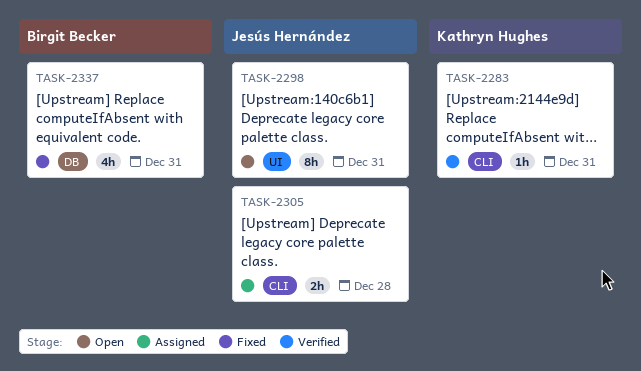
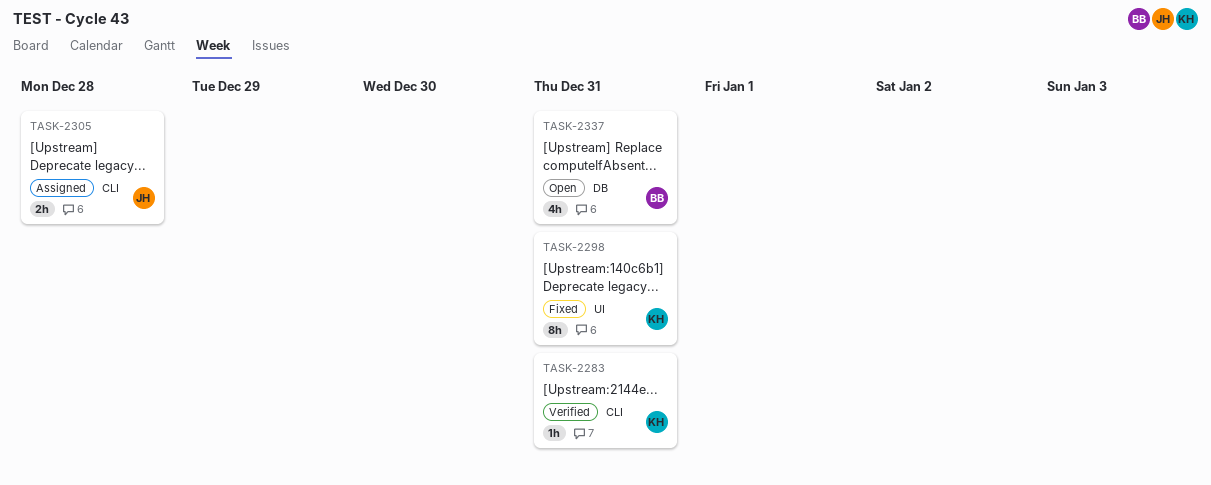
TASK-2298, status: Open -> Fixed
TASK-2298, owner: Jesús Hernández -> Kathryn Hughes
TASK-2337, status: Fixed -> Open

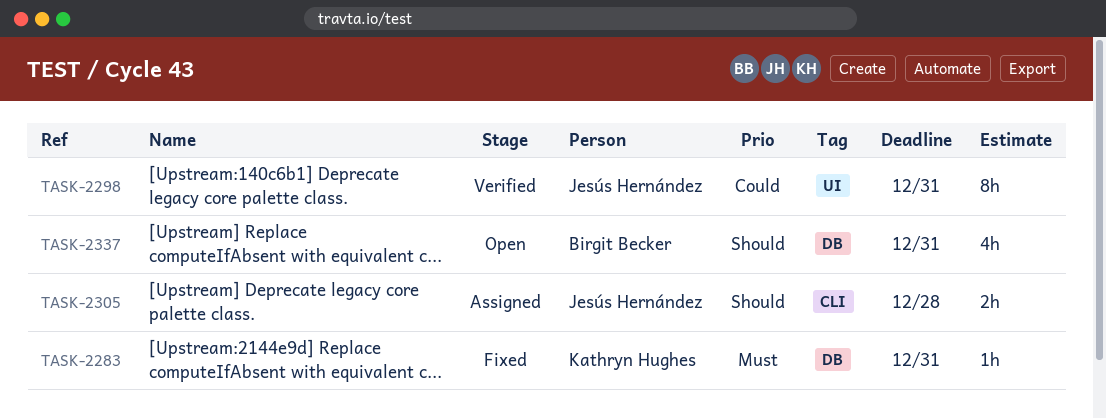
TASK-2283, status: Verified -> Fixed
TASK-2283, label: CLI -> DB
TASK-2298, status: Fixed -> Verified
TASK-2298, owner: Kathryn Hughes -> Jesús Hernández

